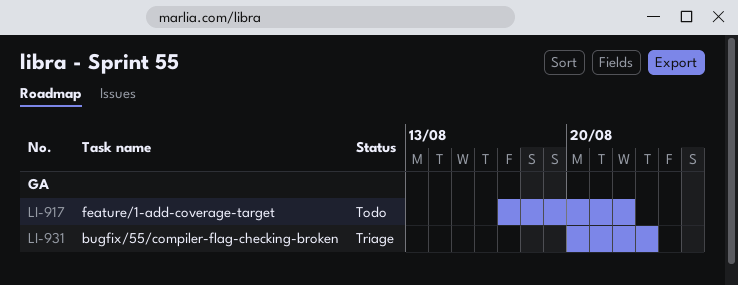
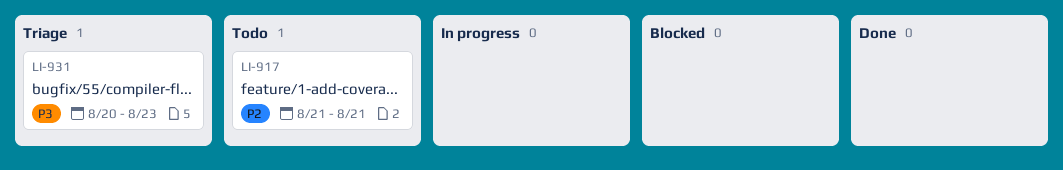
LI-917, start: Aug 17 -> Aug 21
LI-917, due: Aug 22 -> Aug 21

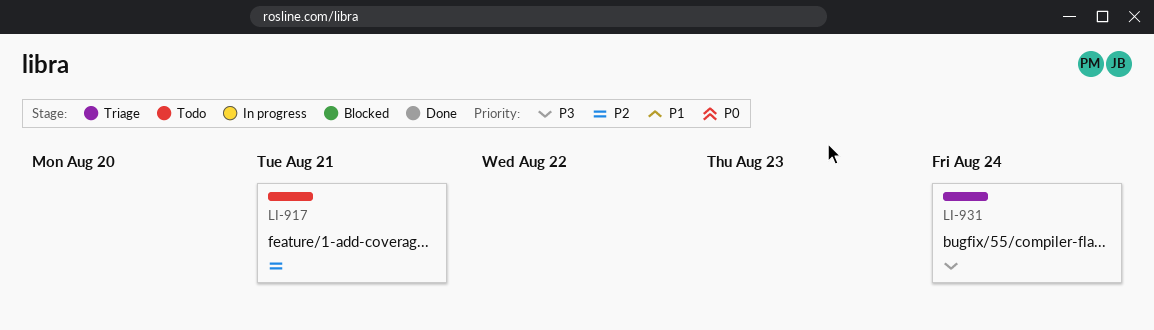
LI-931, due: Aug 23 -> Aug 24

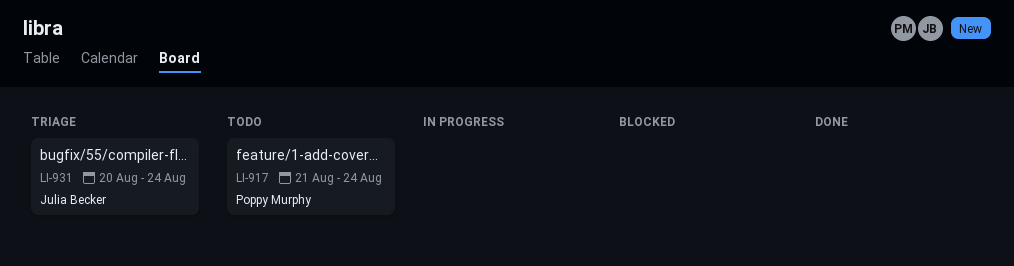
LI-917, due: Aug 21 -> Aug 24

